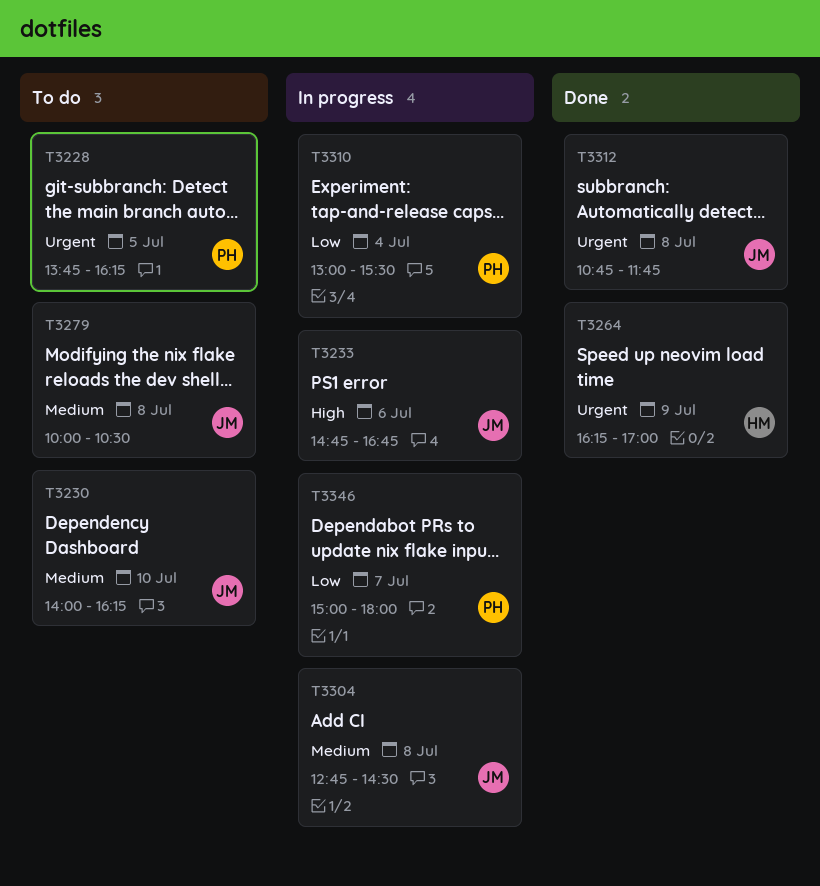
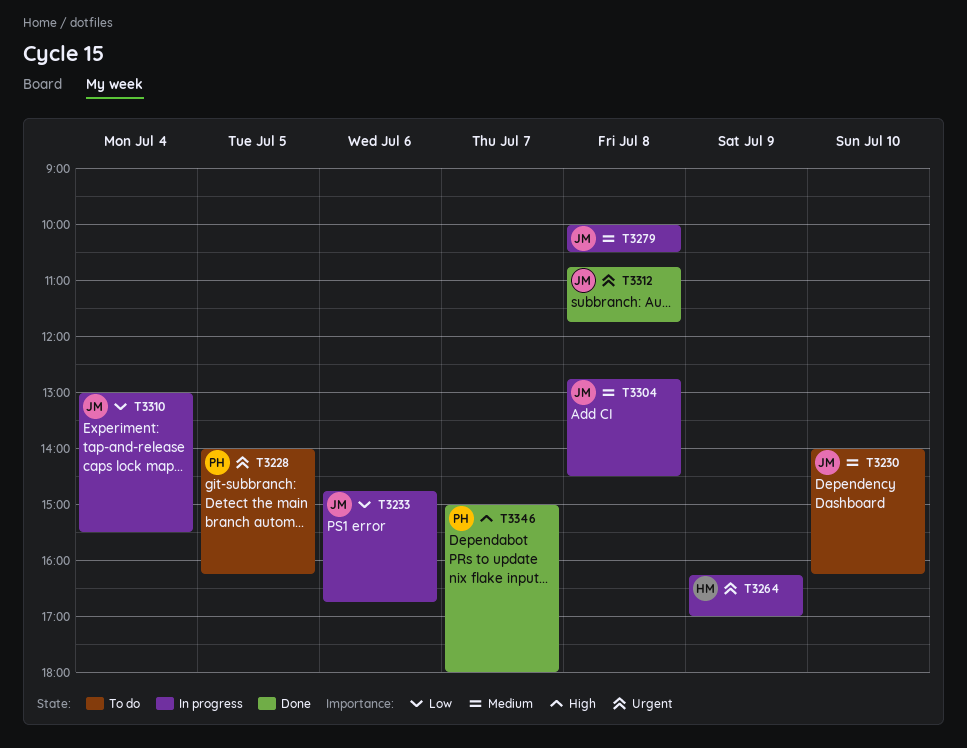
T3228, begins: 13:45 -> 14:00
T3233, priority: High -> Low
T3264, status: Done -> In progress
T3279, status: To do -> In progress
T3310, owner: PH -> JM
T3346, status: In progress -> Done
T3346, priority: Low -> High

